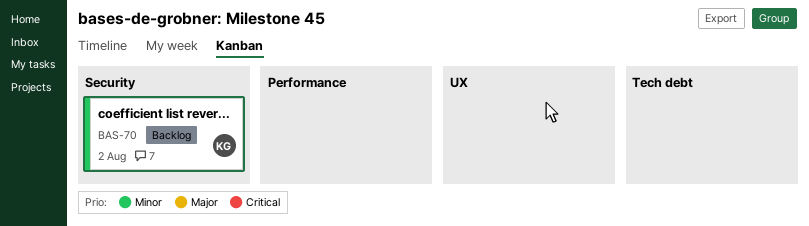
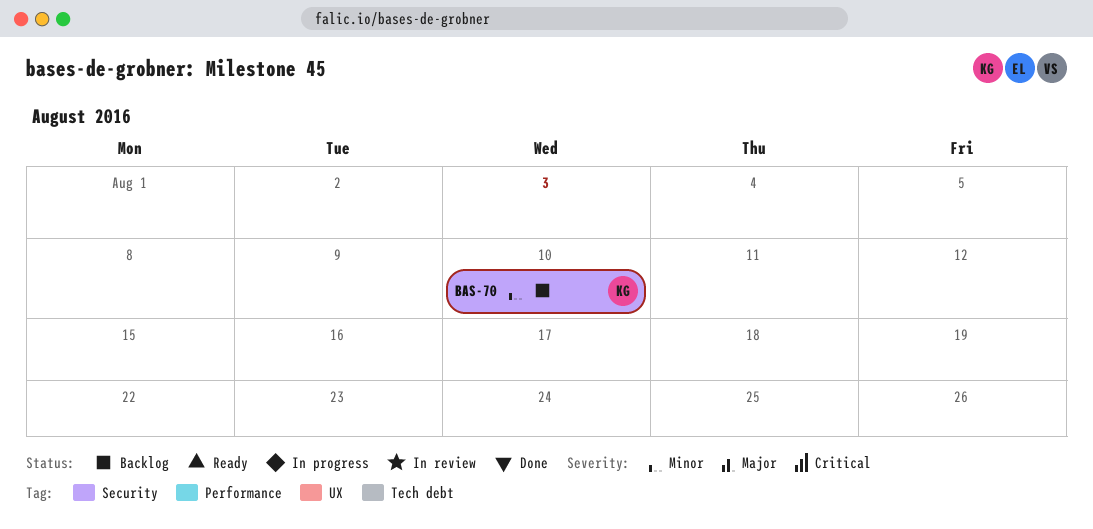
BAS-70, due: Aug 2 -> Aug 10

